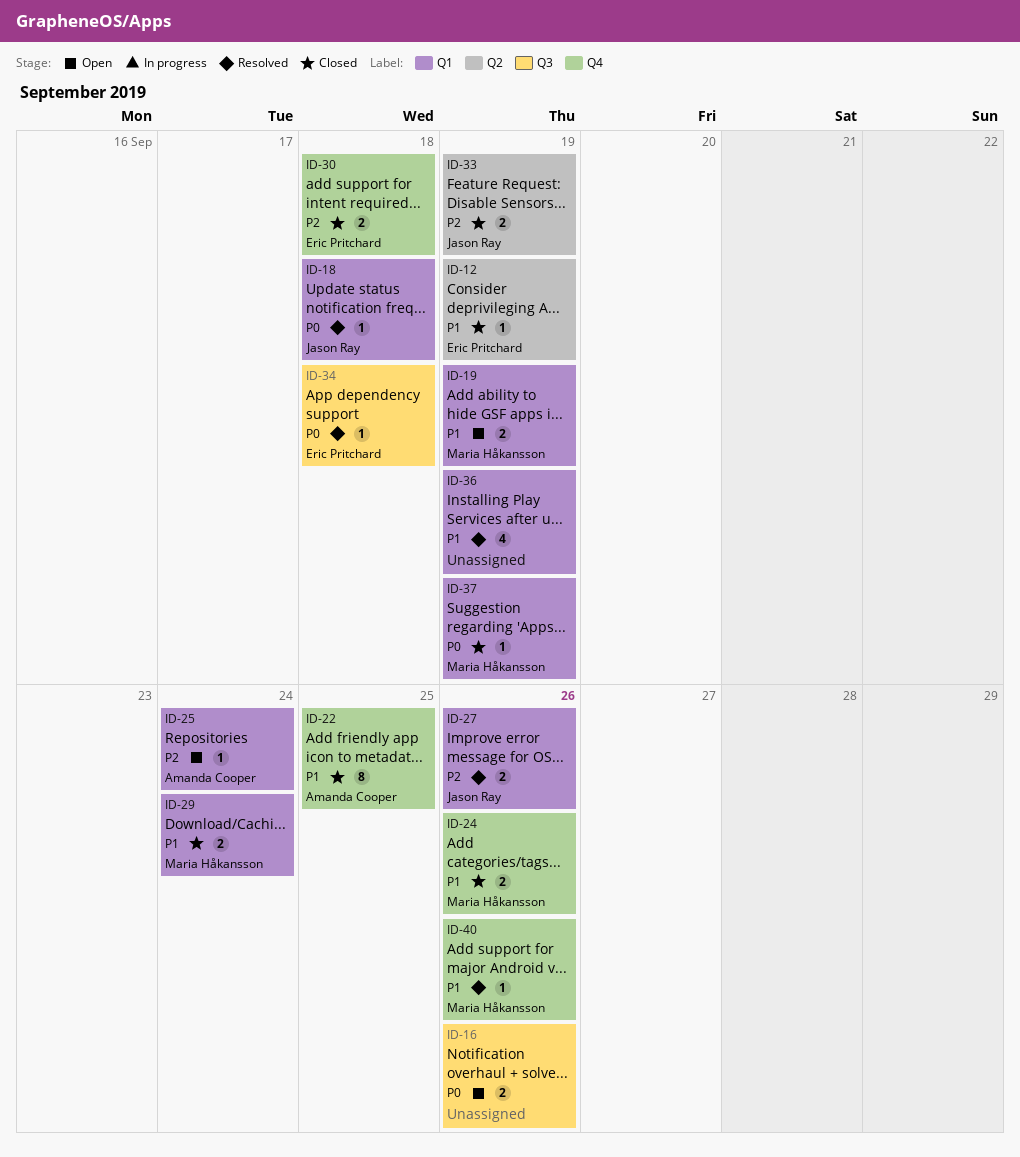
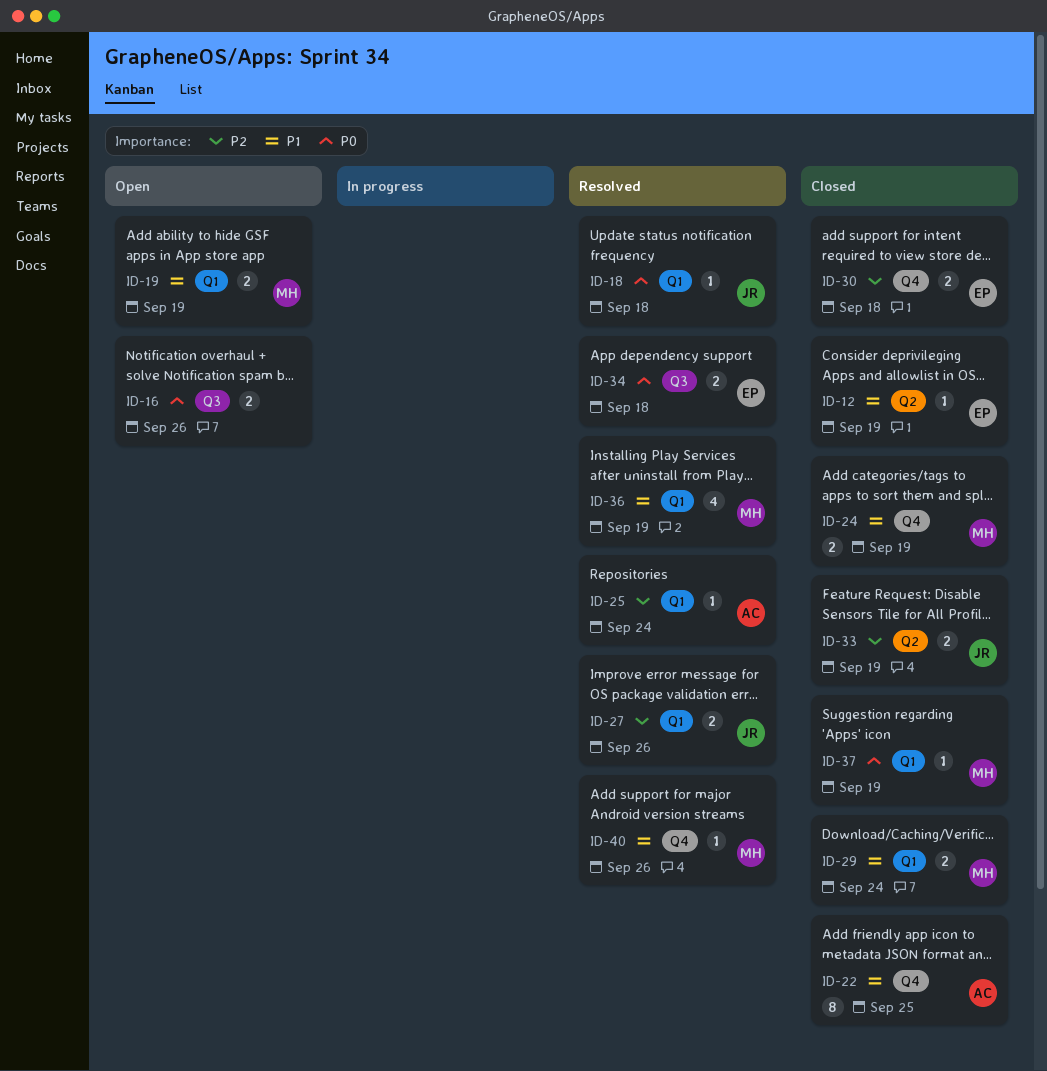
ID-24, due: Sep 26 -> Sep 19
ID-25, status: Open -> Resolved
ID-34, estimate: 1 -> 2
ID-36, owner: none -> Maria Håkansson

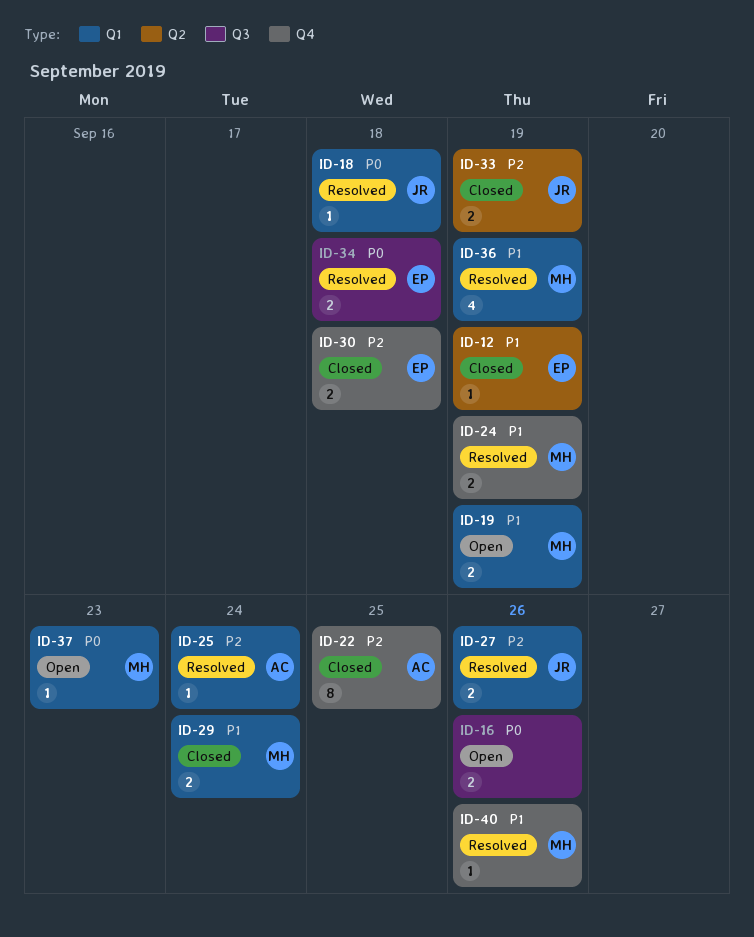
ID-22, priority: P1 -> P2
ID-24, status: Closed -> Resolved
ID-37, status: Closed -> Open
ID-37, due: Sep 19 -> Sep 23

